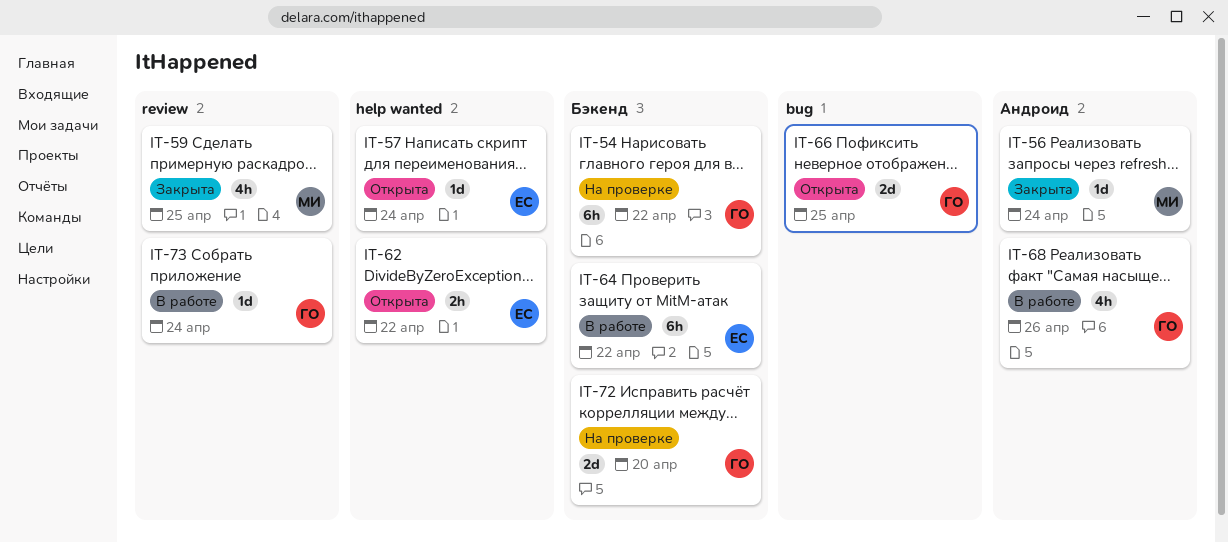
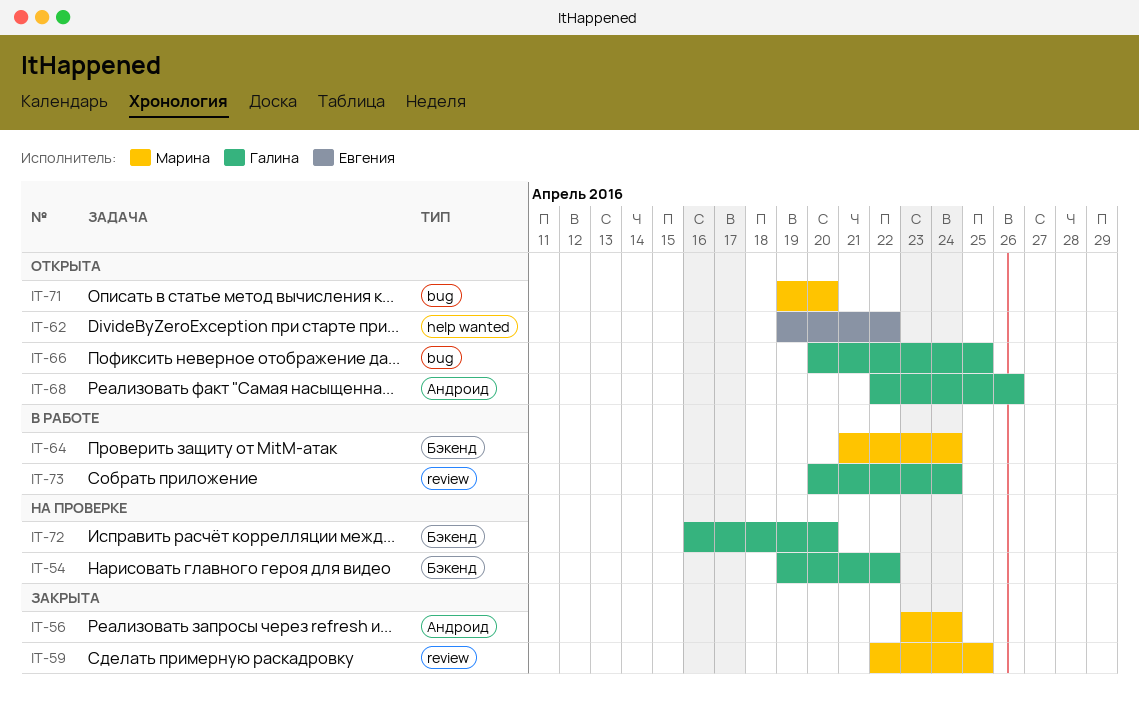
IT-57: present -> none
IT-64, owner: Евгения -> Марина
IT-64, due: Apr 22 -> Apr 24
IT-68, status: В работе -> Открыта
IT-71: none -> present

